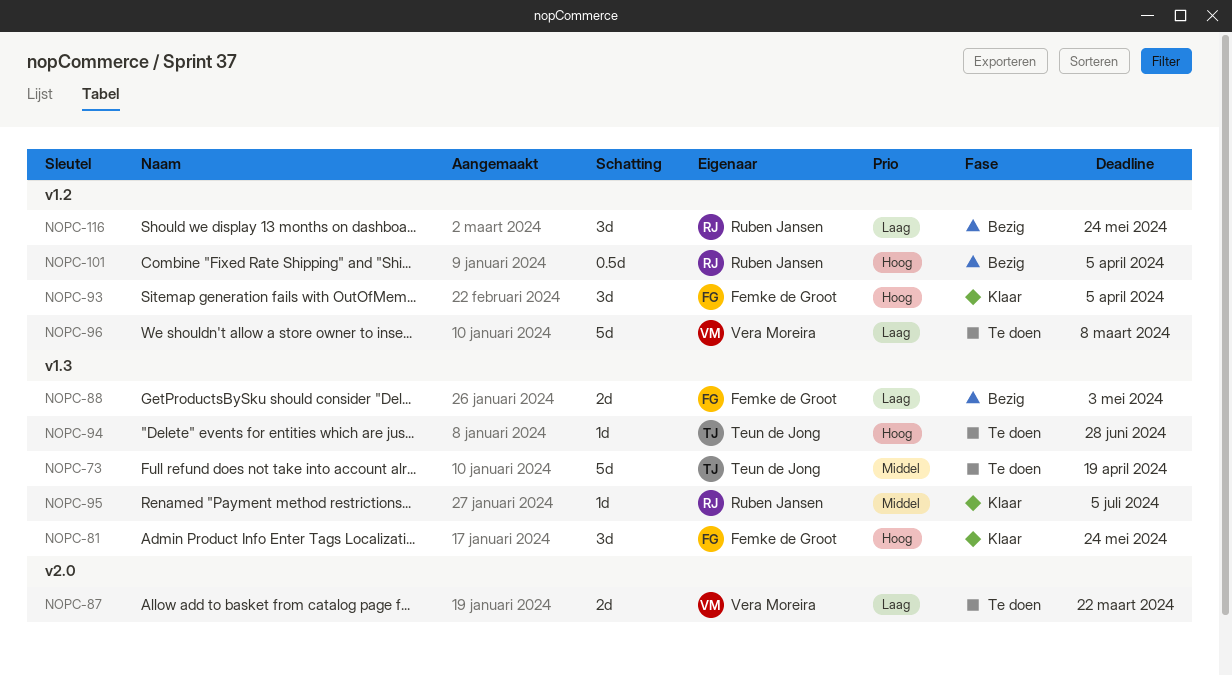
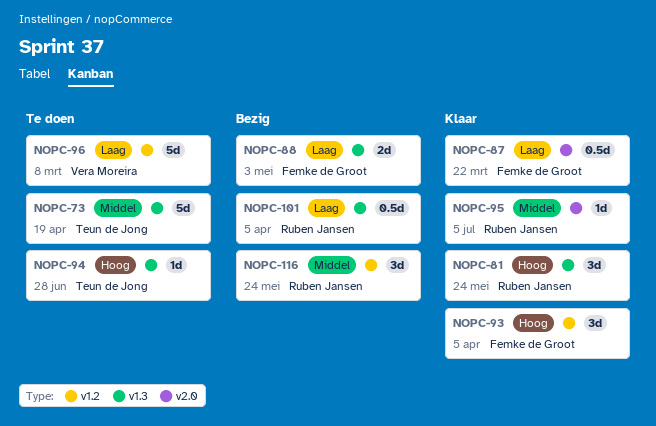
NOPC-81, owner: Femke de Groot -> Ruben Jansen
NOPC-87, status: Te doen -> Klaar
NOPC-87, owner: Vera Moreira -> Femke de Groot
NOPC-87, estimate: 2d -> 0.5d
NOPC-95, label: v1.3 -> v2.0
NOPC-101, priority: Hoog -> Laag
NOPC-101, label: v1.2 -> v1.3
NOPC-116, priority: Laag -> Middel

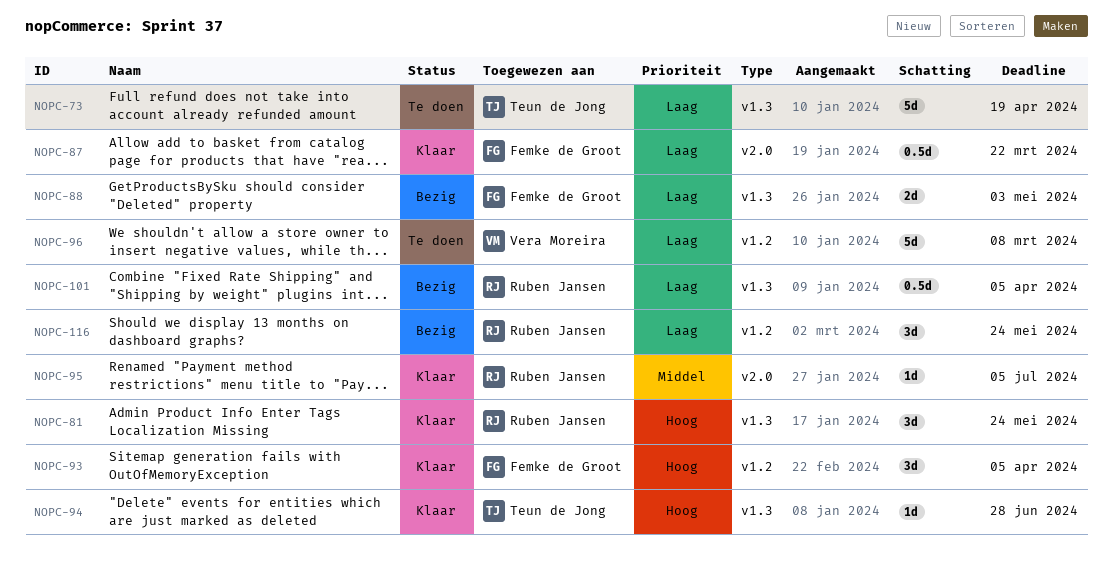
NOPC-73, priority: Middel -> Laag
NOPC-94, status: Te doen -> Klaar
NOPC-116, priority: Middel -> Laag

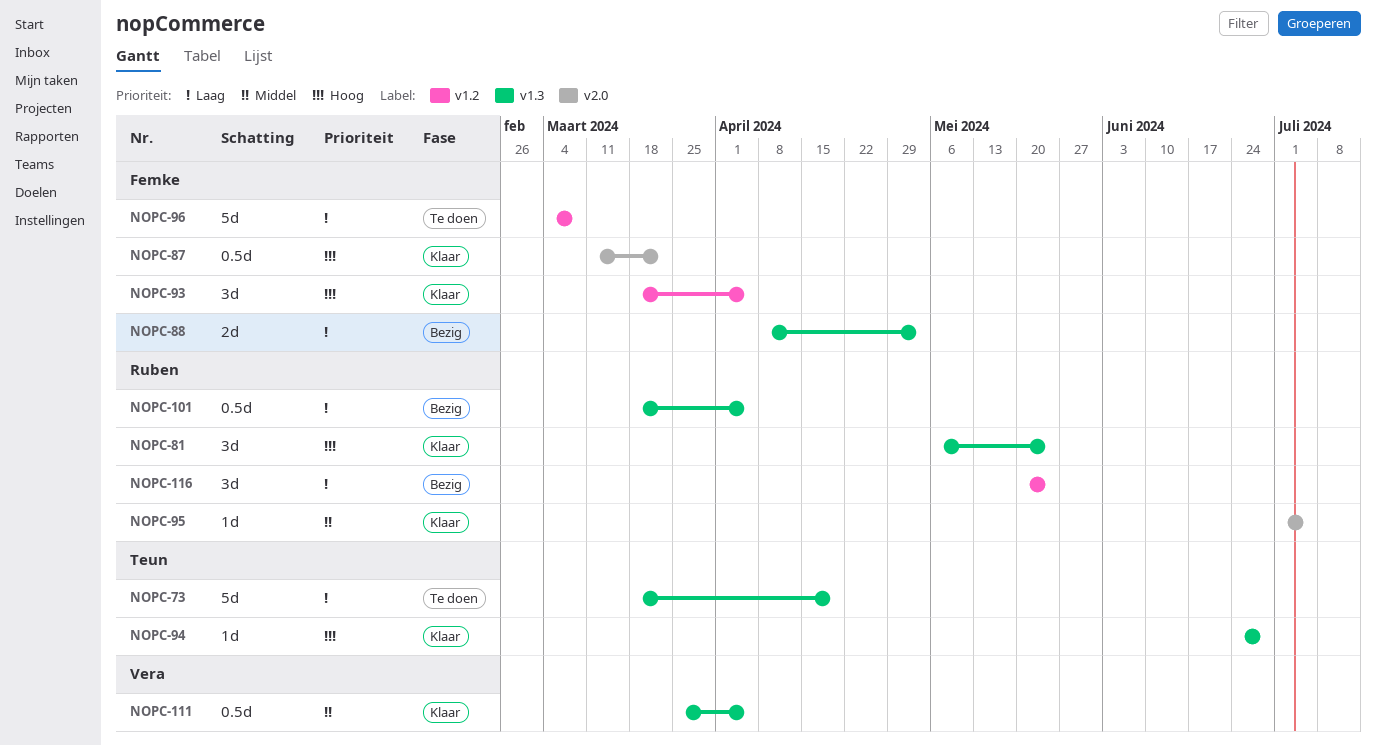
NOPC-87, priority: Laag -> Hoog
NOPC-96, owner: Vera Moreira -> Femke de Groot
NOPC-111: none -> present

